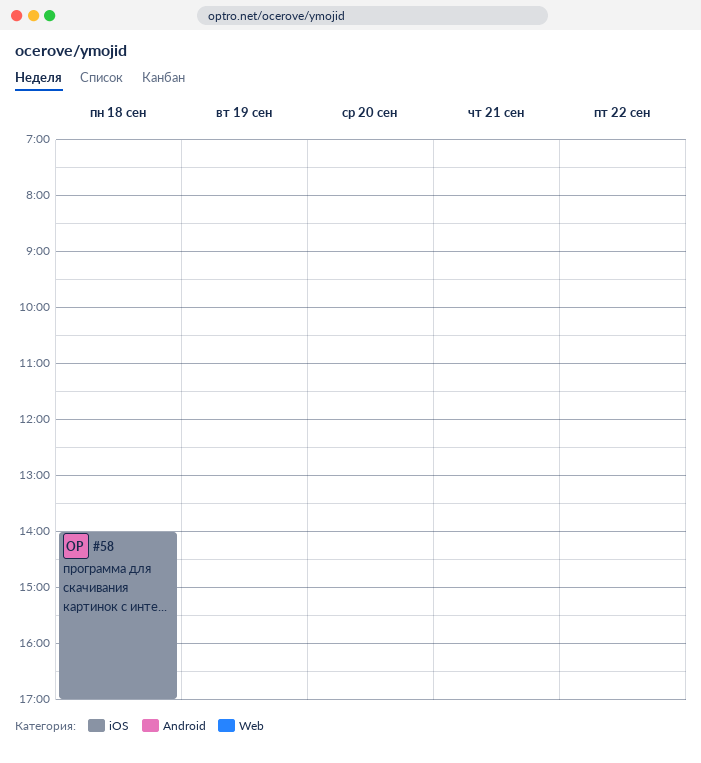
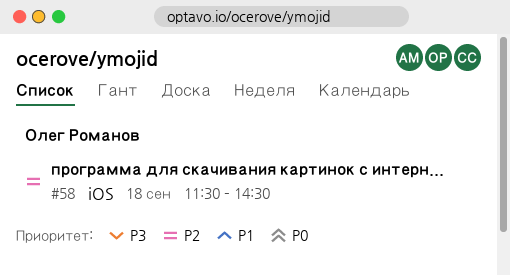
#58, begins: 14:00 -> 11:30
#58, ends: 17:00 -> 14:30

